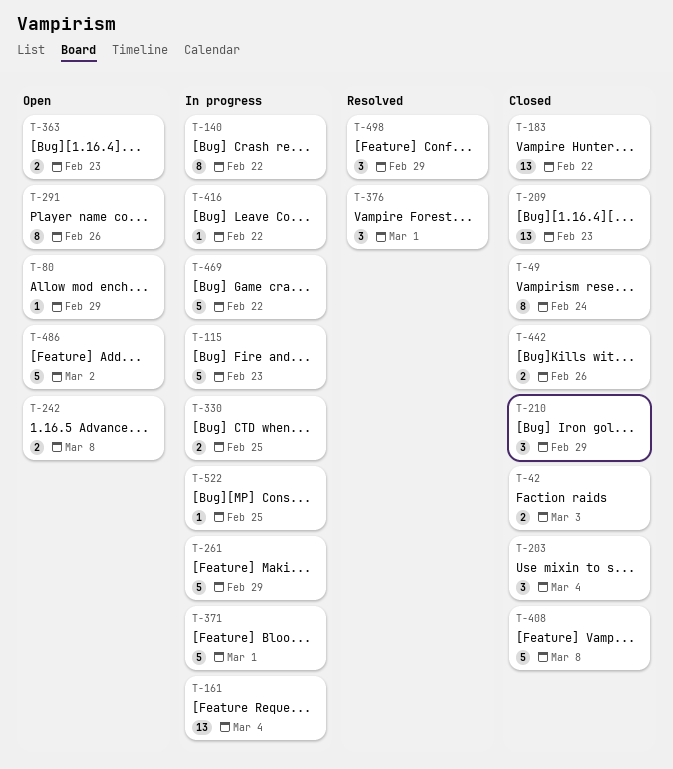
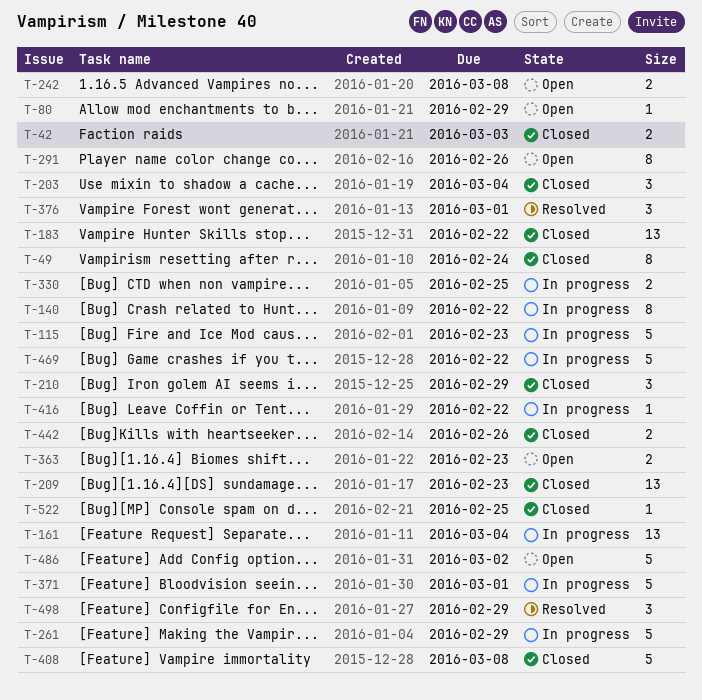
T-522, status: In progress -> Closed

